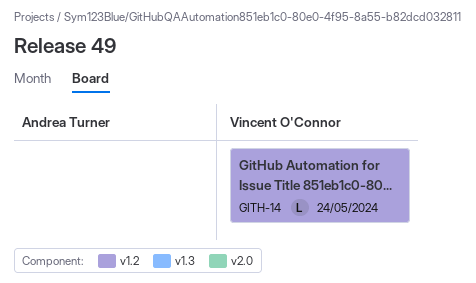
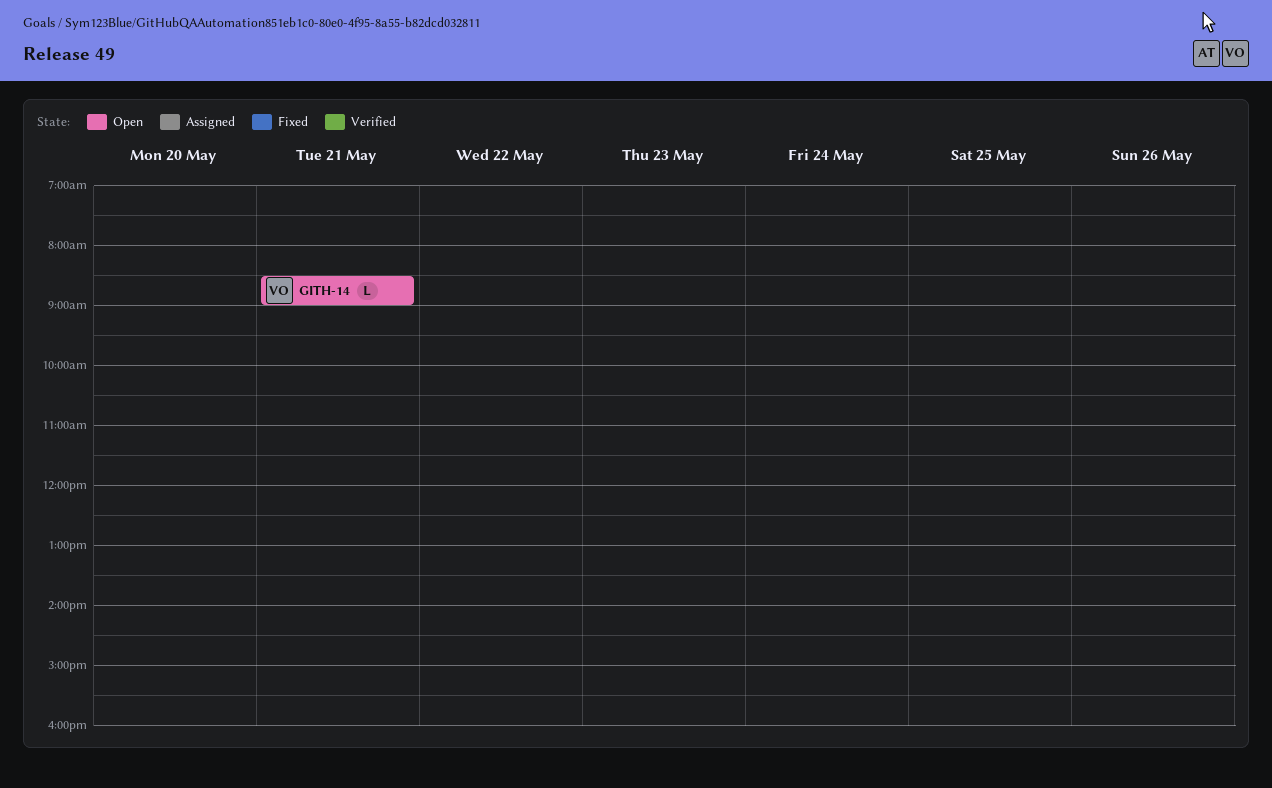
GITH-14, day: May 24 -> May 21

